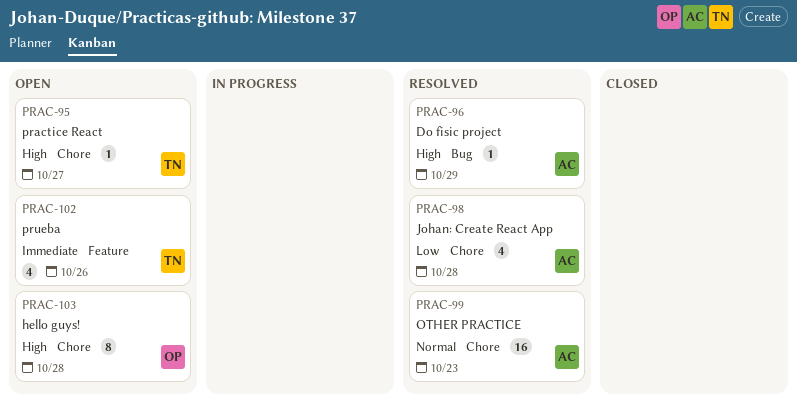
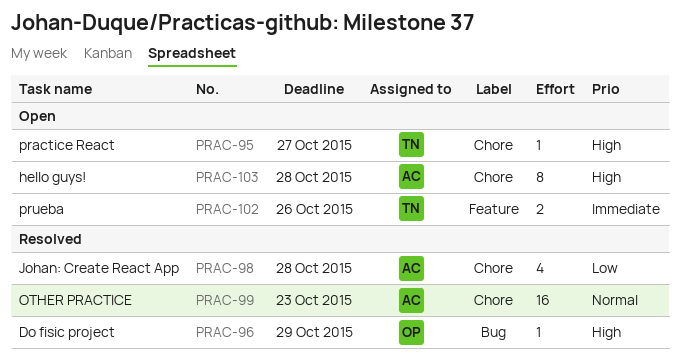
PRAC-96, owner: AC -> OP
PRAC-102, estimate: 4 -> 2
PRAC-103, owner: OP -> AC

